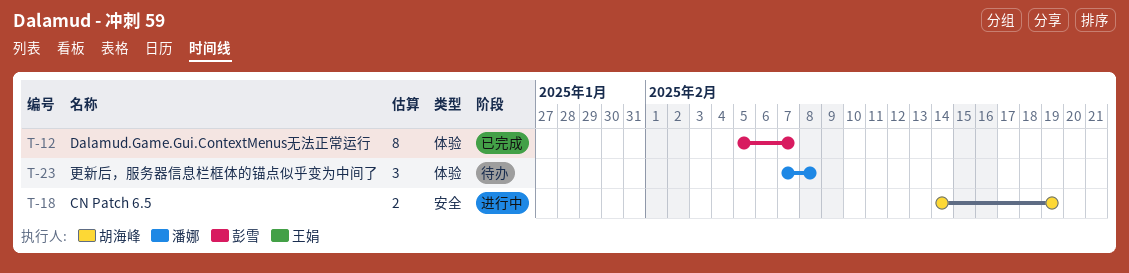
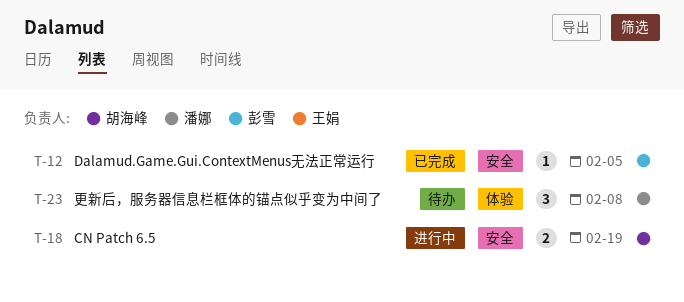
T-12, label: 体验 -> 安全
T-12, estimate: 8 -> 1
T-12, due: Feb 7 -> Feb 5

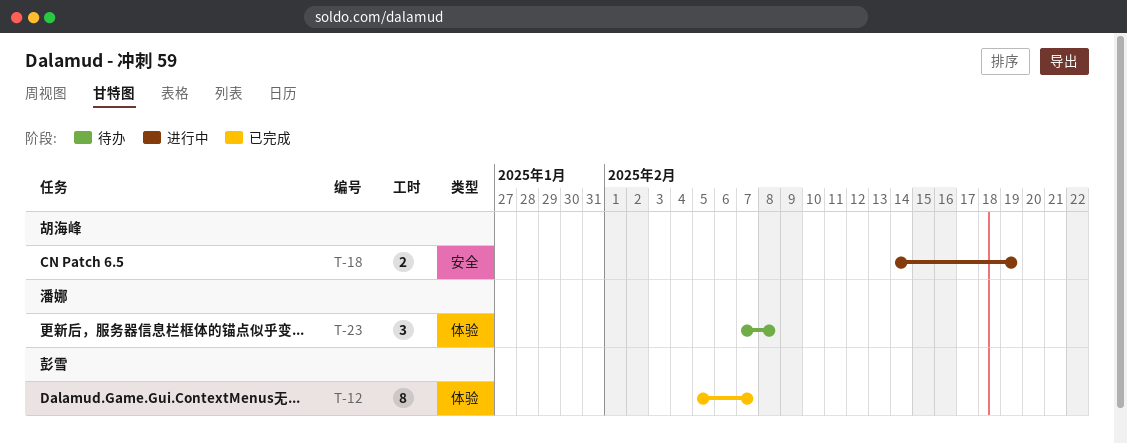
T-12, label: 安全 -> 体验
T-12, estimate: 1 -> 8
T-12, due: Feb 5 -> Feb 7

